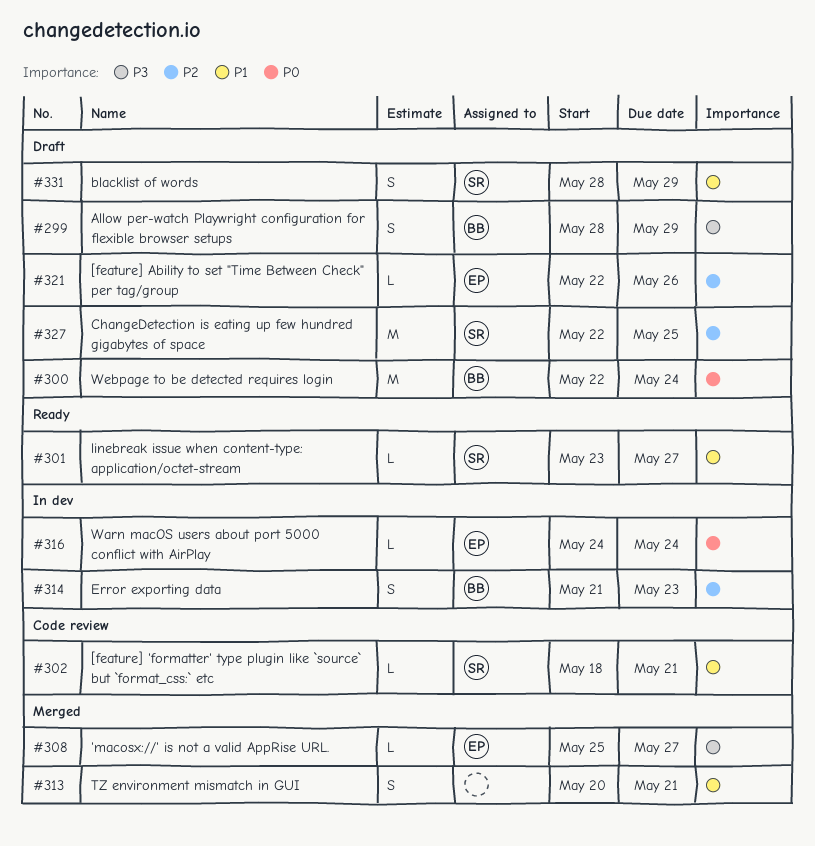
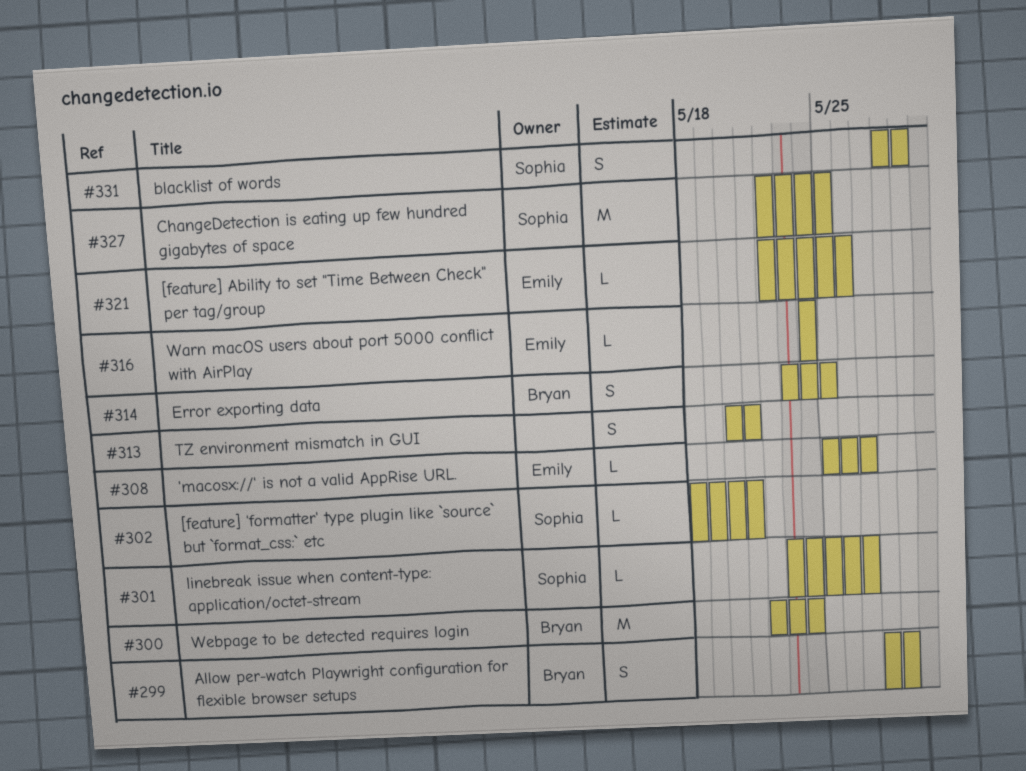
#314, start: May 21 -> May 23
#314, due: May 23 -> May 25

